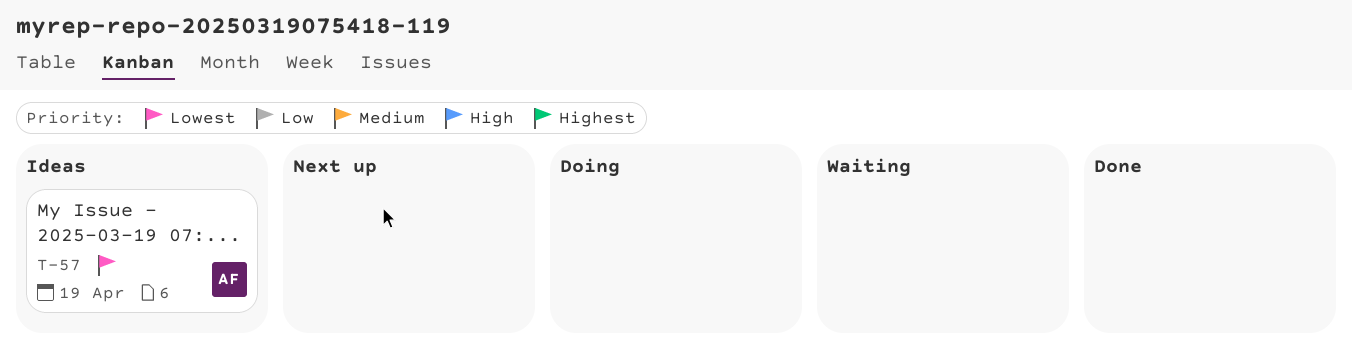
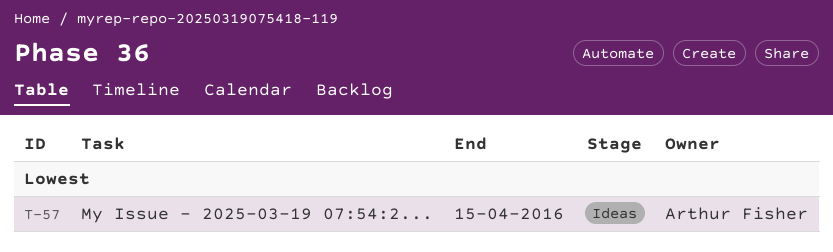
T-57, due: Apr 19 -> Apr 15

